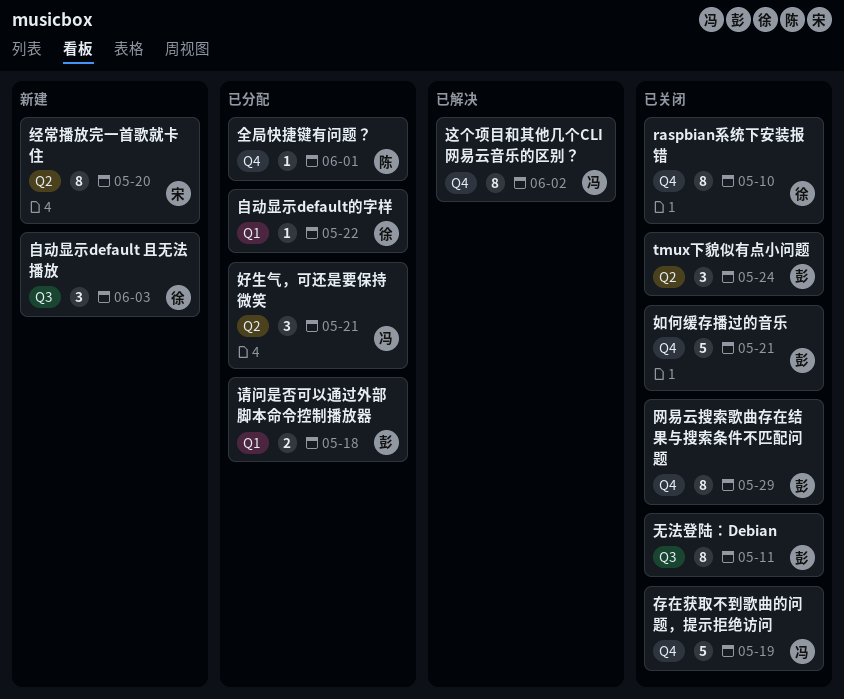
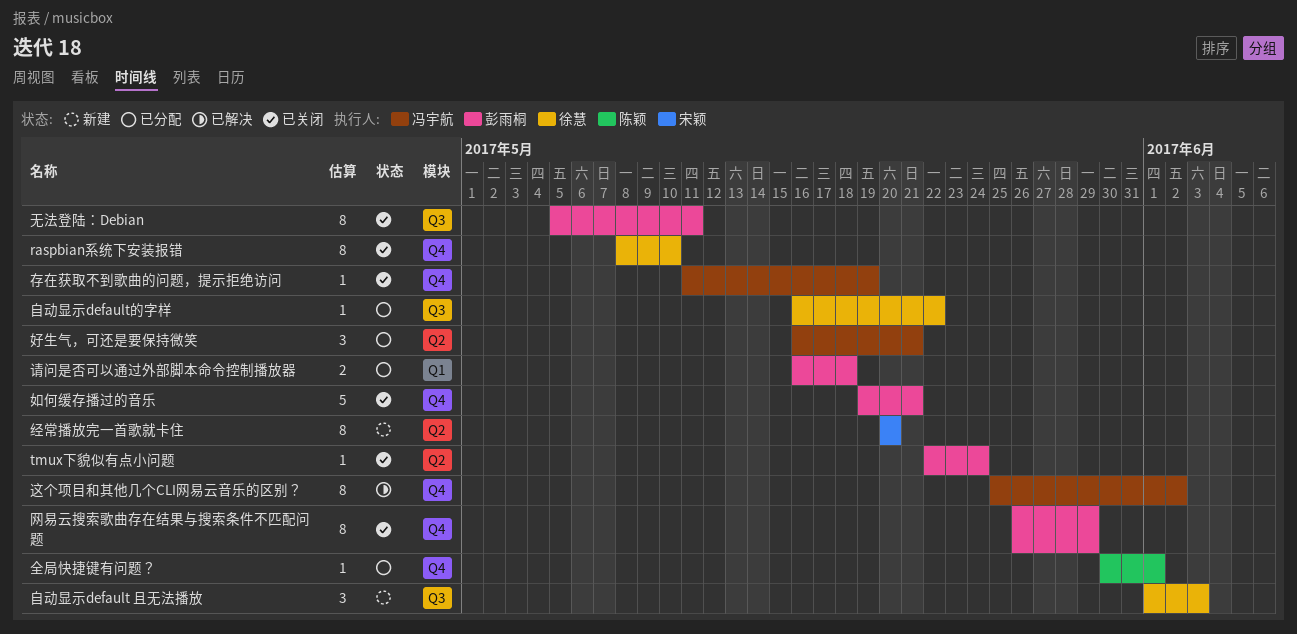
tmux下貌似有点小问题, estimate: 3 -> 1
存在获取不到歌曲的问题，提示拒绝访问, estimate: 5 -> 1
自动显示default的字样, label: Q1 -> Q3

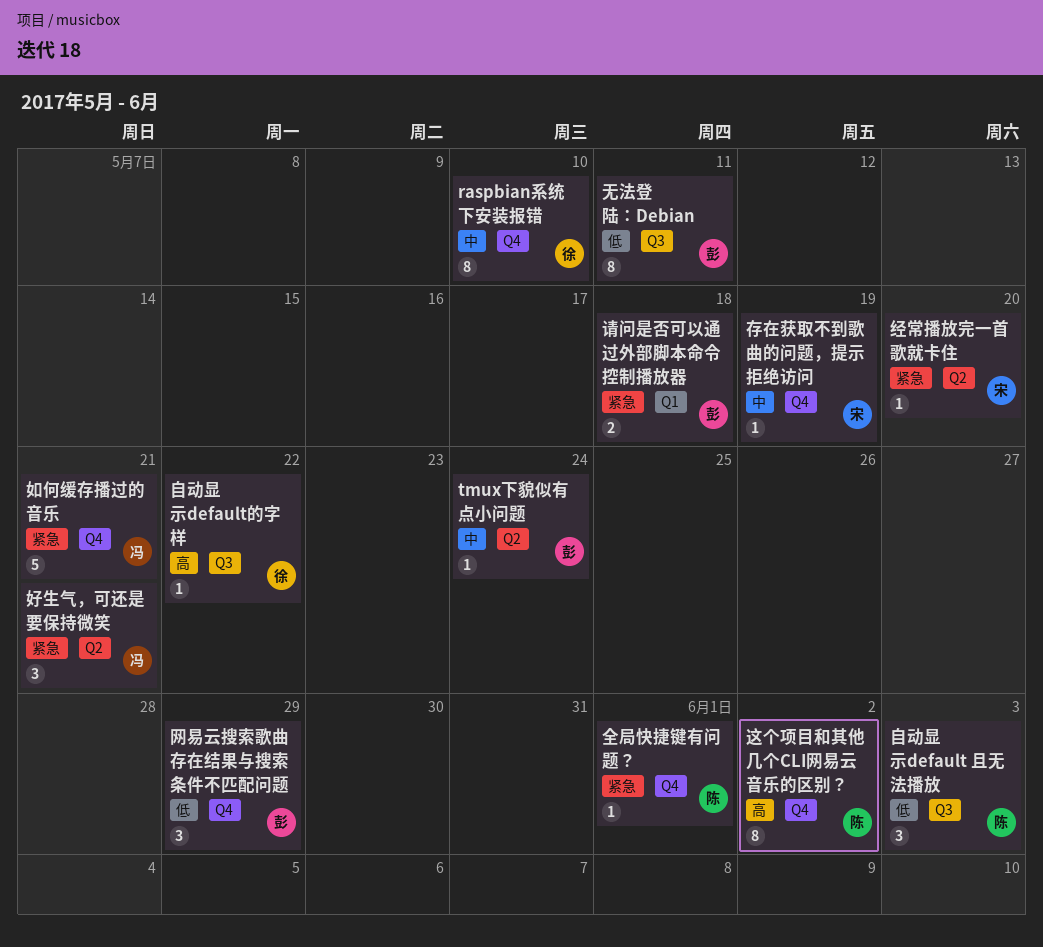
如何缓存播过的音乐, owner: 彭雨桐 -> 冯宇航
存在获取不到歌曲的问题，提示拒绝访问, owner: 冯宇航 -> 宋颖
经常播放完一首歌就卡住, estimate: 8 -> 1
网易云搜索歌曲存在结果与搜索条件不匹配问题, estimate: 8 -> 3
自动显示default 且无法播放, owner: 徐慧 -> 陈颖
这个项目和其他几个CLI网易云音乐的区别？, owner: 冯宇航 -> 陈颖

